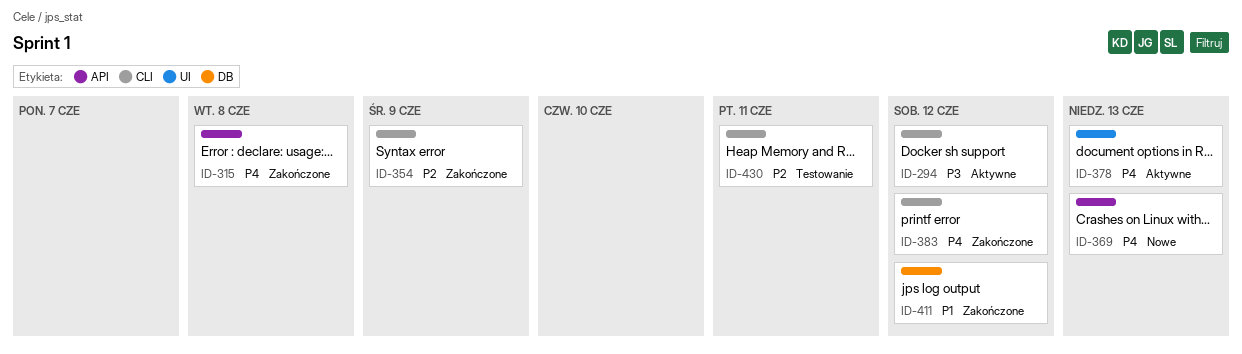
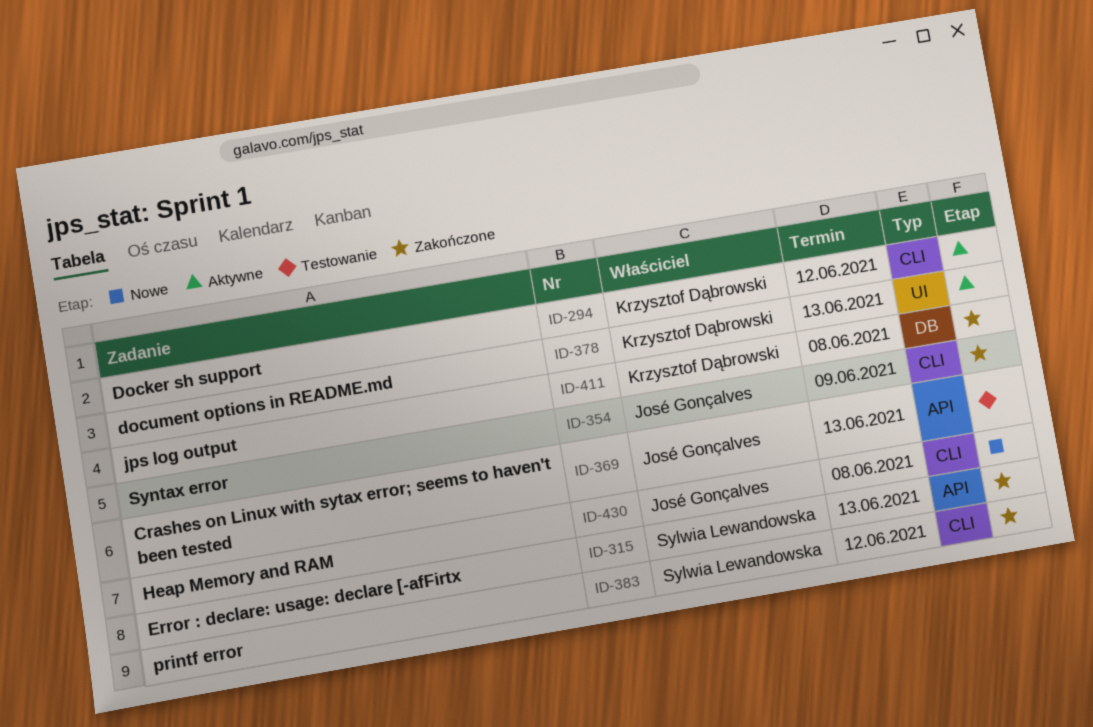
ID-315, due: Jun 8 -> Jun 13
ID-369, status: Nowe -> Testowanie
ID-411, due: Jun 12 -> Jun 8
ID-430, status: Testowanie -> Nowe
ID-430, due: Jun 11 -> Jun 8

